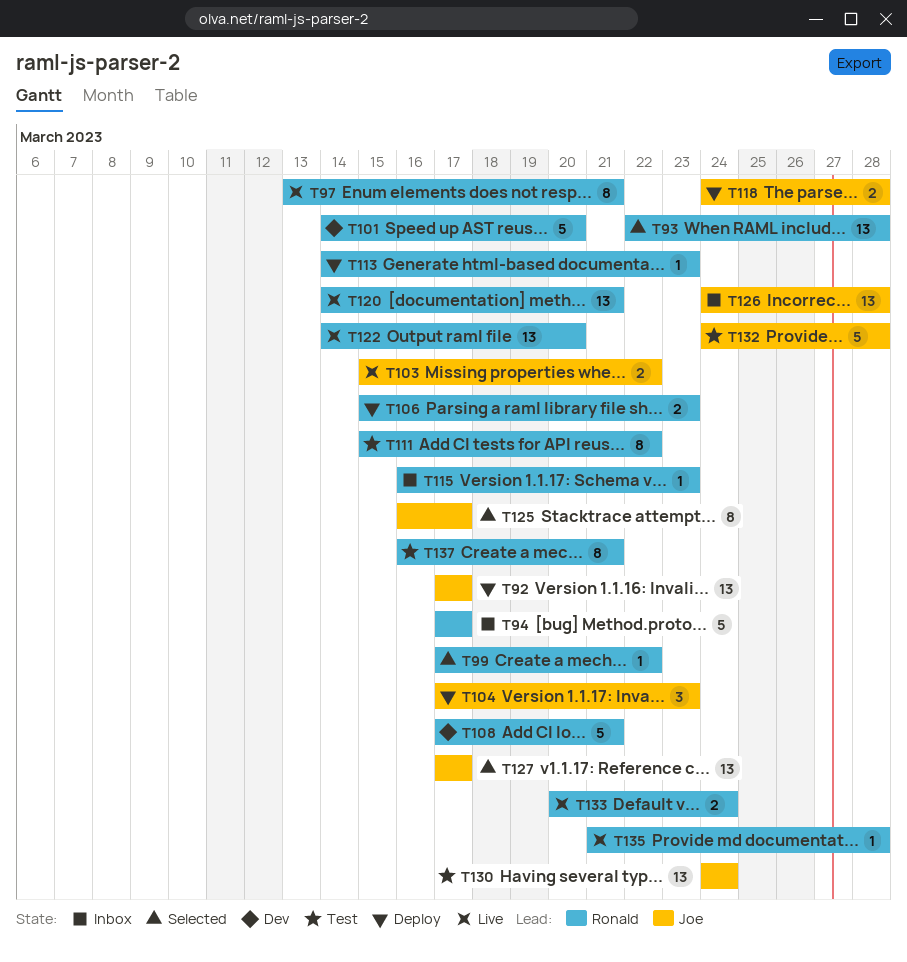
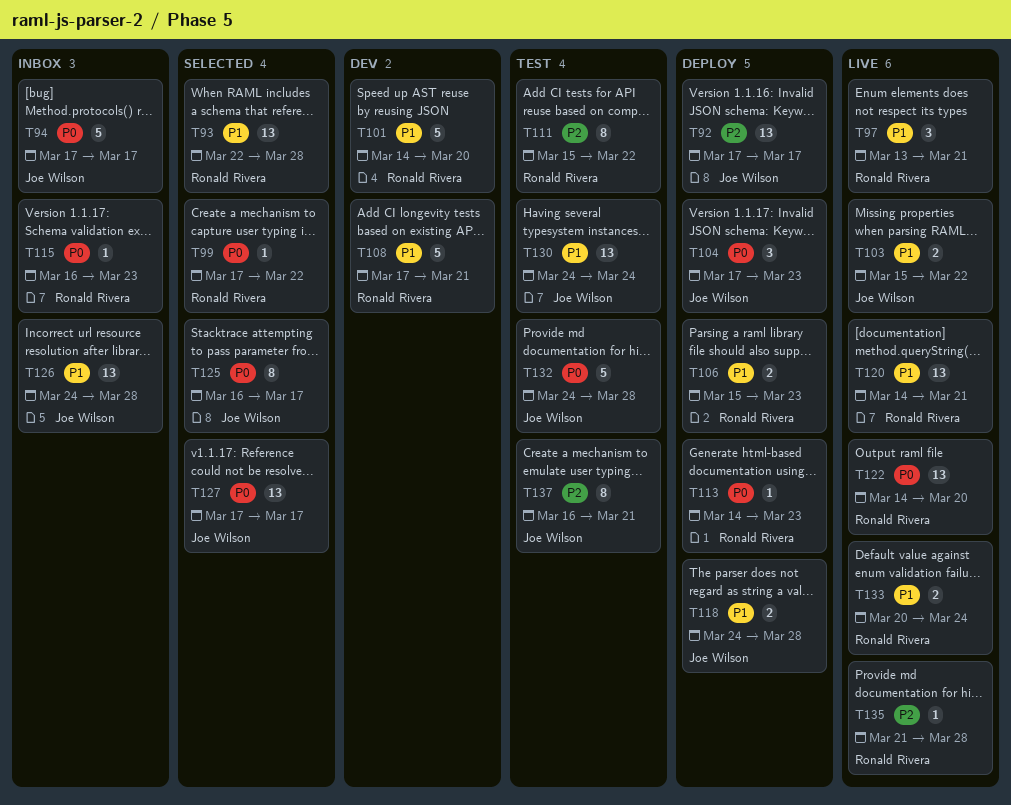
T94, owner: Ronald Rivera -> Joe Wilson
T97, estimate: 8 -> 3
T137, owner: Ronald Rivera -> Joe Wilson

